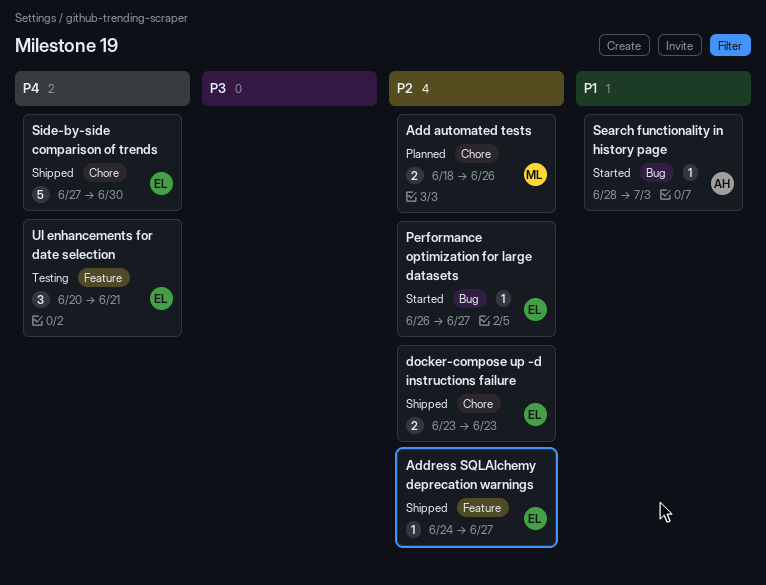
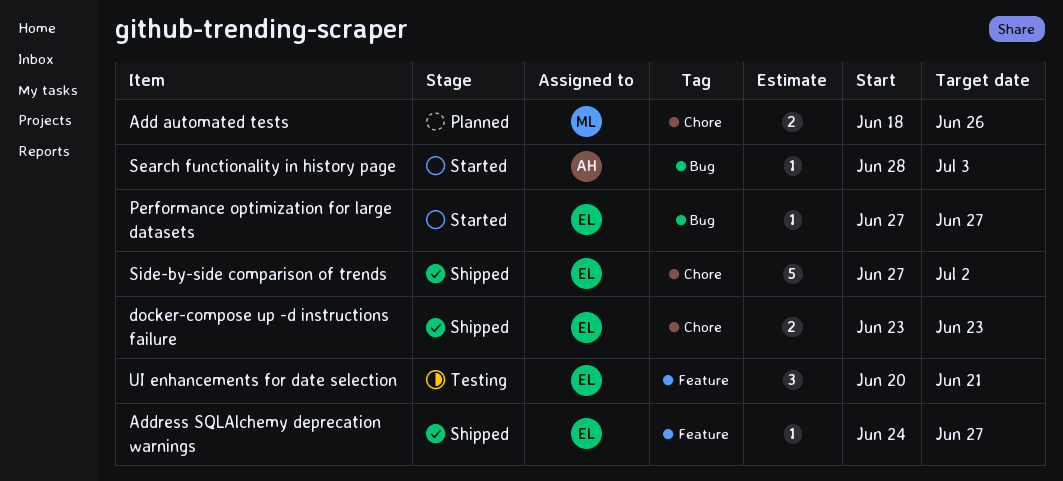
Performance optimization for large datasets, start: Jun 26 -> Jun 27
Side-by-side comparison of trends, due: Jun 30 -> Jul 2

